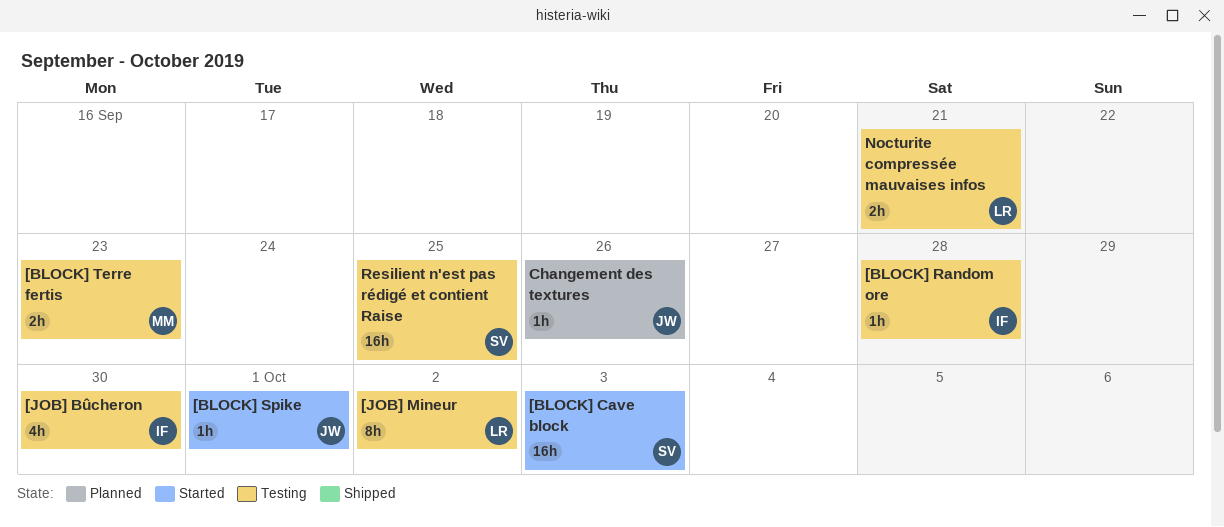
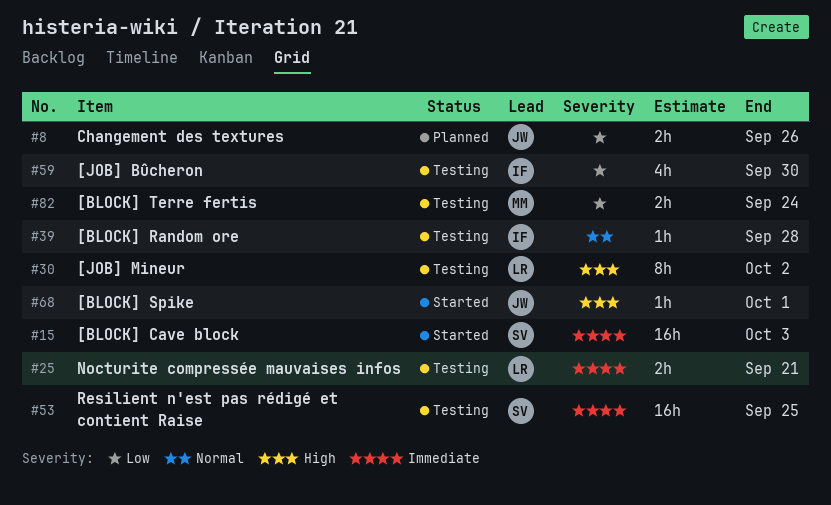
[BLOCK] Terre fertis, due: Sep 23 -> Sep 24
Changement des textures, estimate: 1h -> 2h

